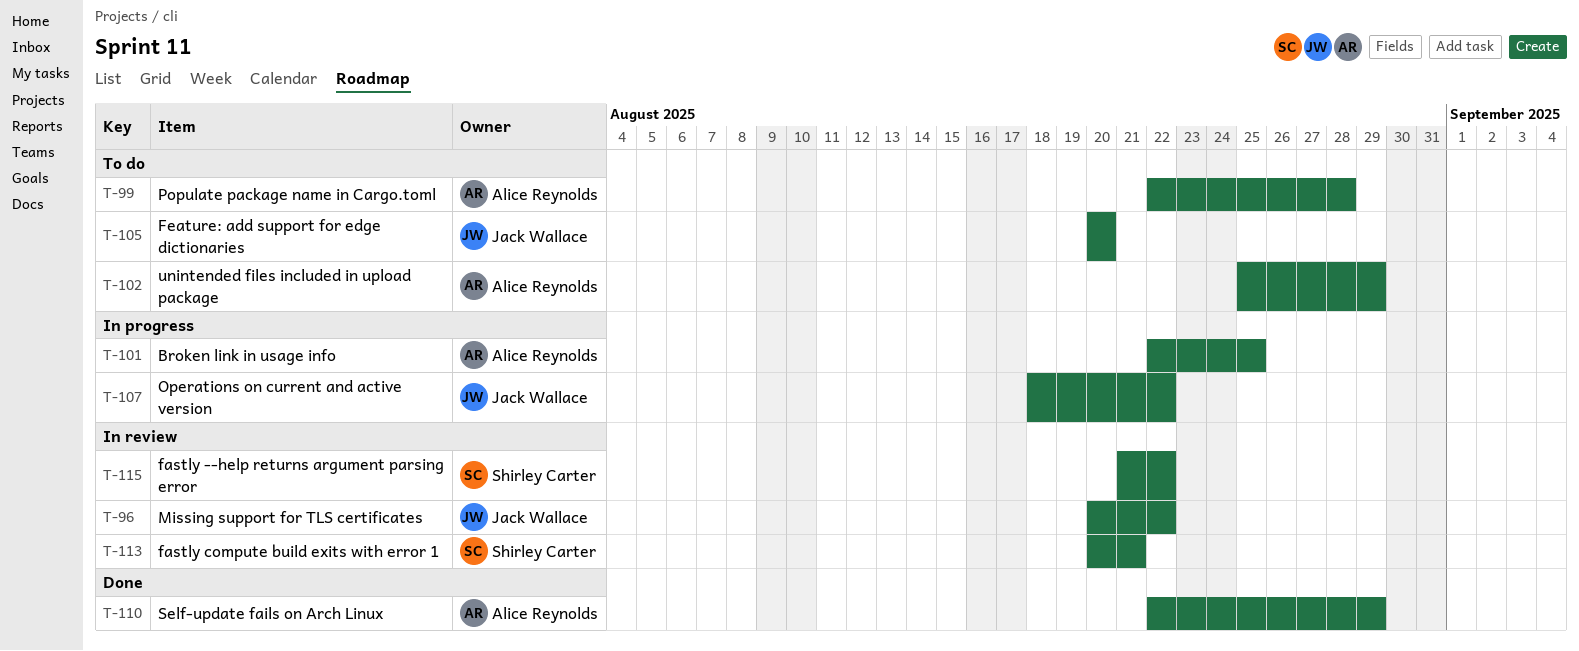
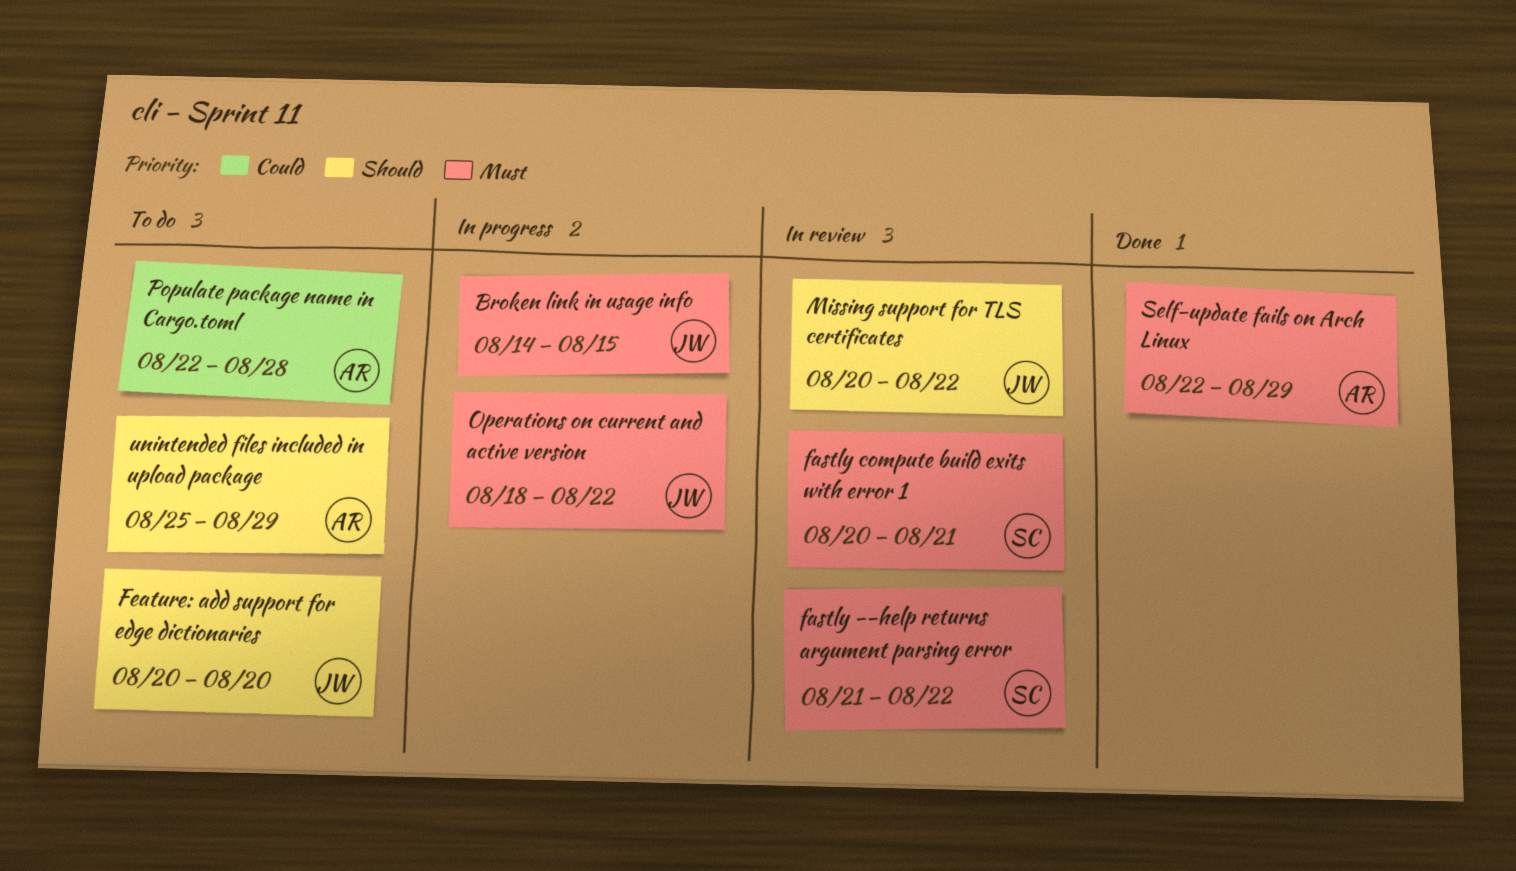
Broken link in usage info, owner: Alice Reynolds -> Jack Wallace
Broken link in usage info, start: Aug 22 -> Aug 14
Broken link in usage info, due: Aug 25 -> Aug 15

